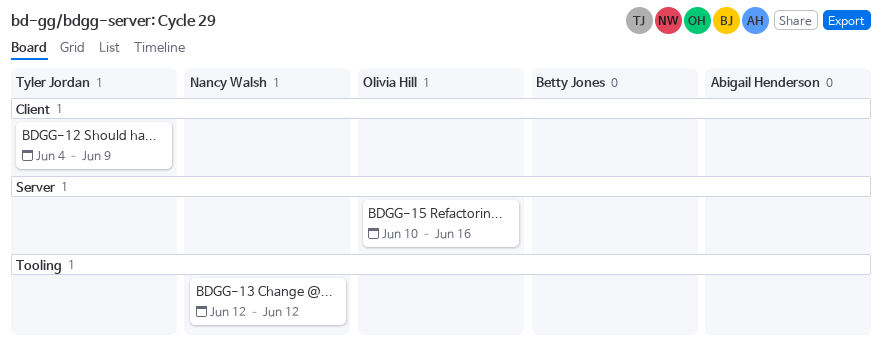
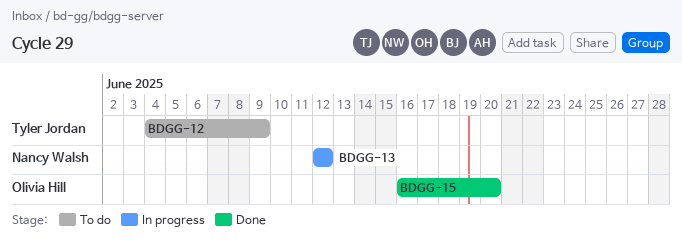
BDGG-15, start: Jun 10 -> Jun 16
BDGG-15, due: Jun 16 -> Jun 20

